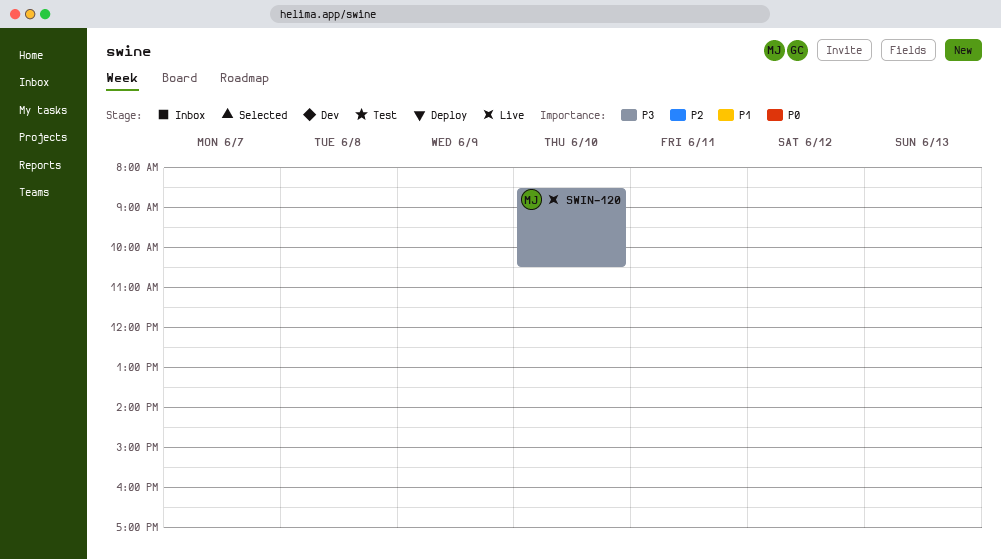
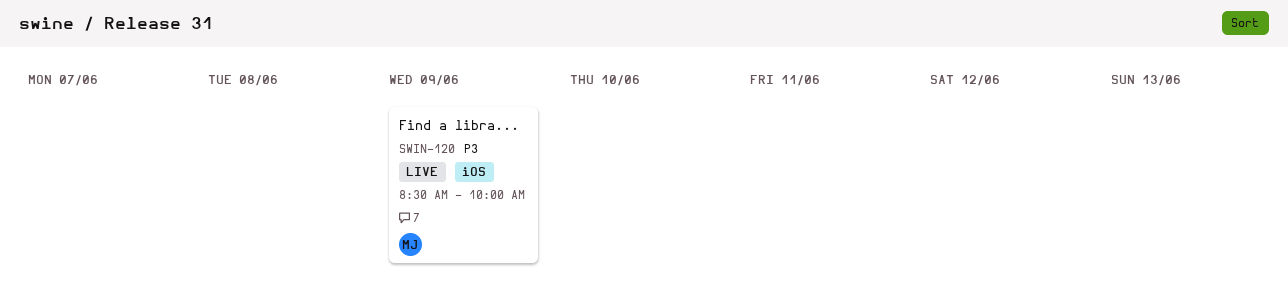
SWIN-120, day: Jun 10 -> Jun 9
SWIN-120, ends: 10:30 -> 10:00

